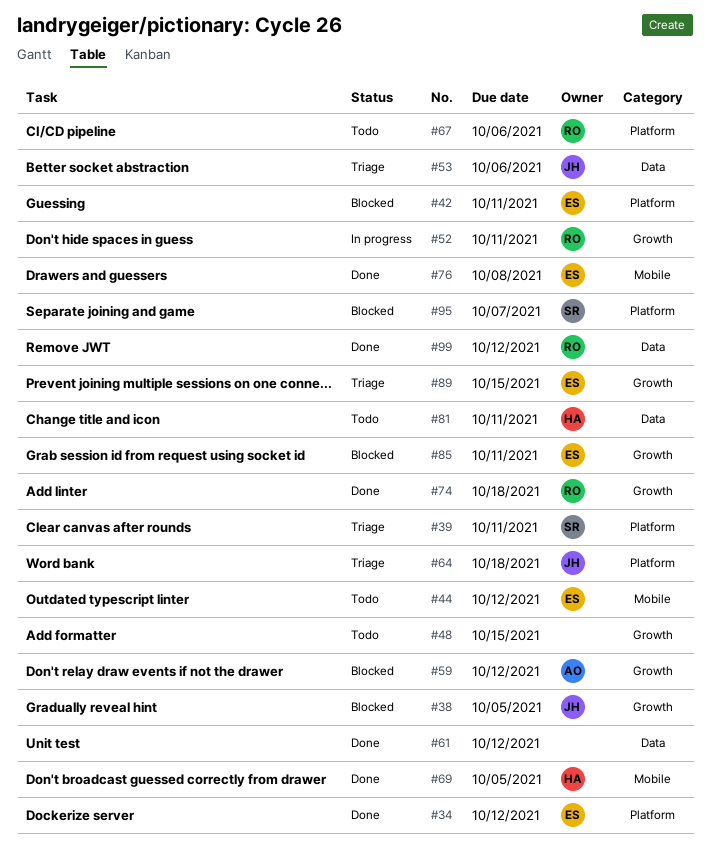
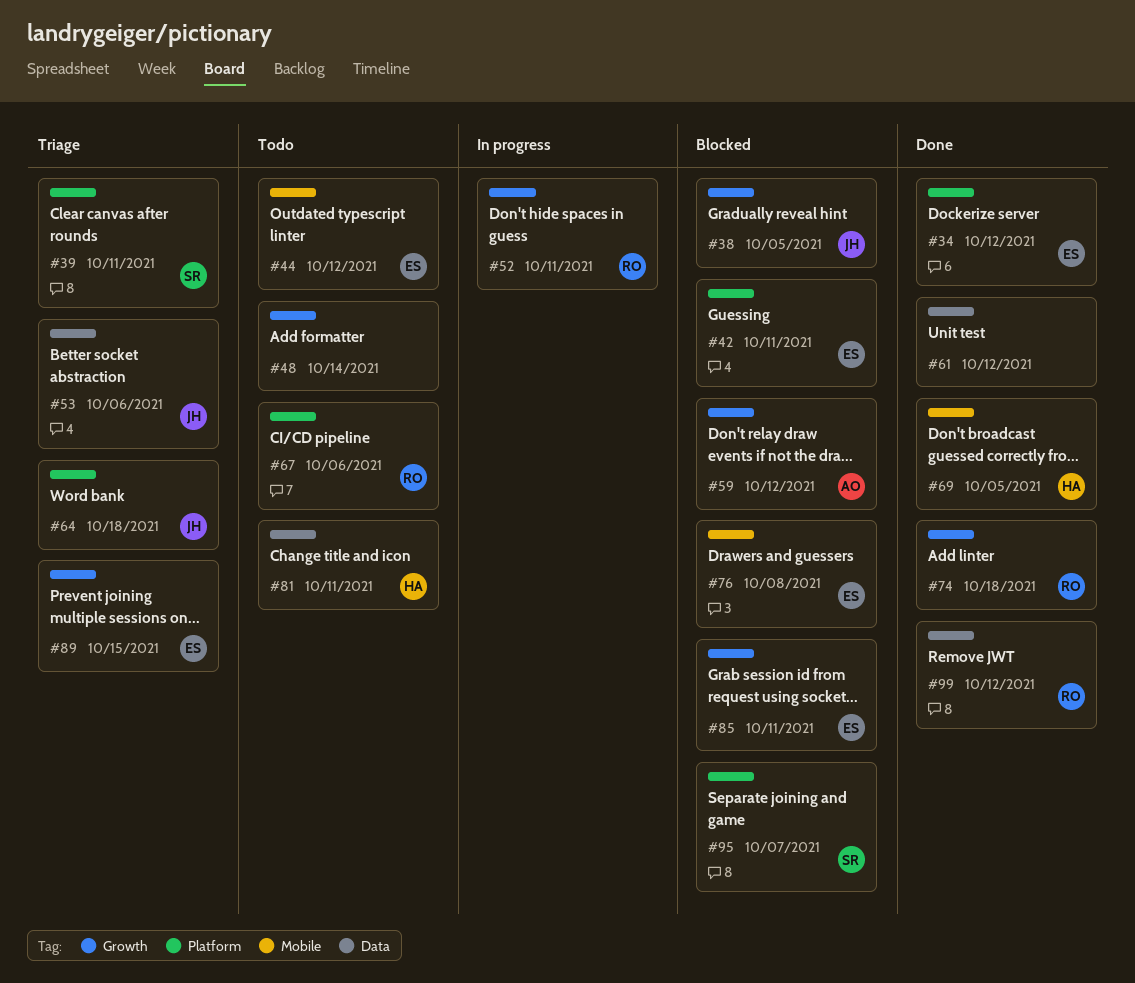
#48, due: Oct 15 -> Oct 14
#76, status: Done -> Blocked

